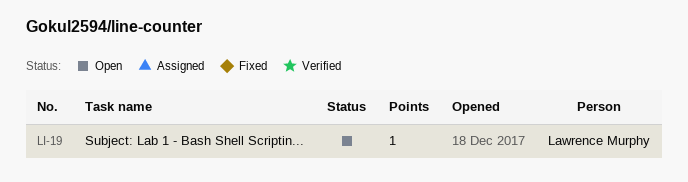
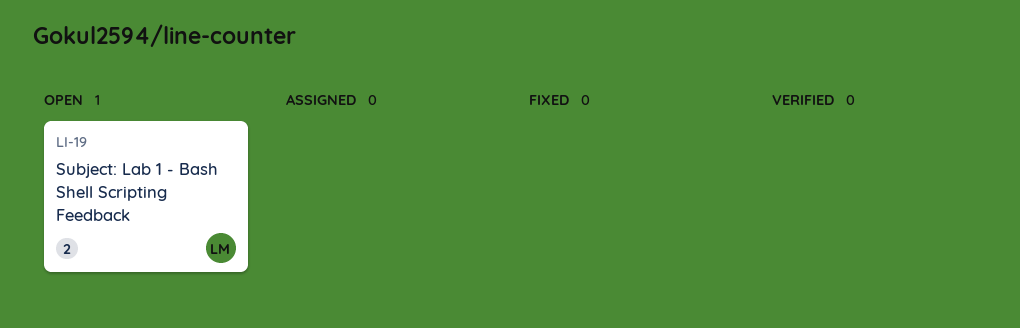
LI-19, estimate: 1 -> 2

